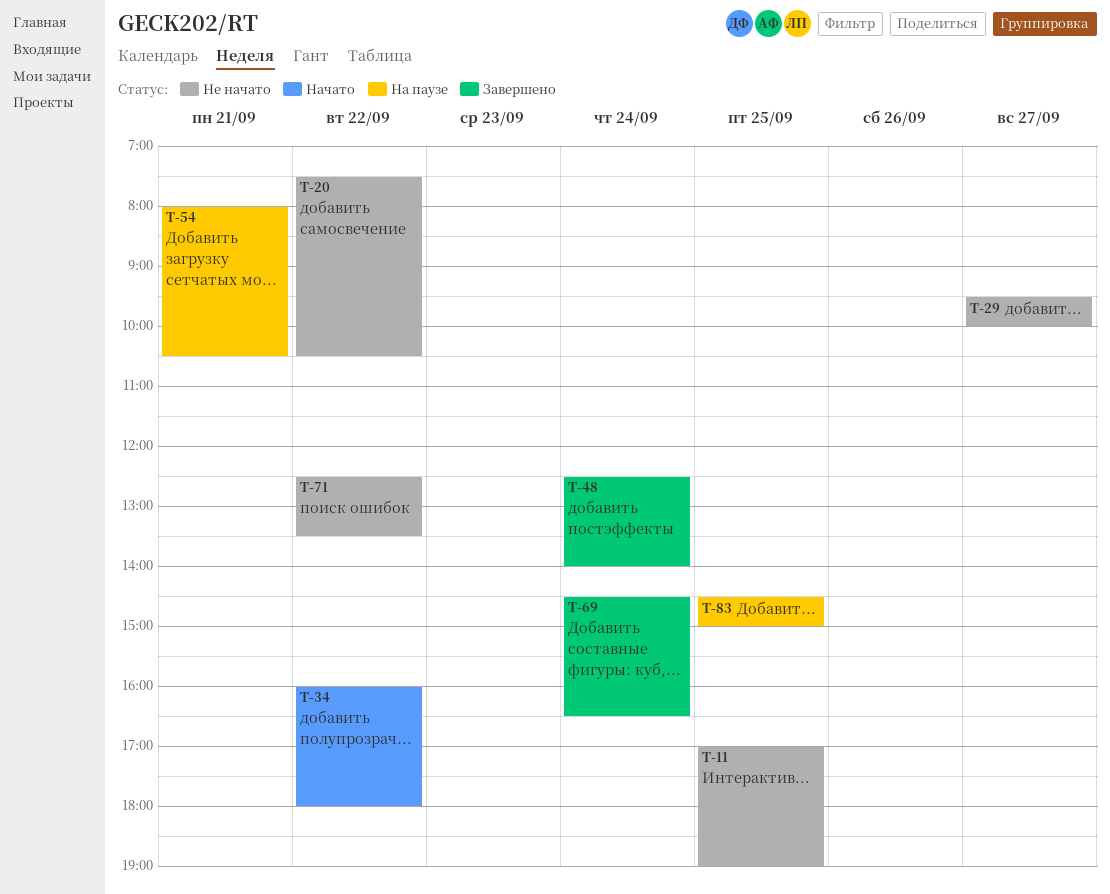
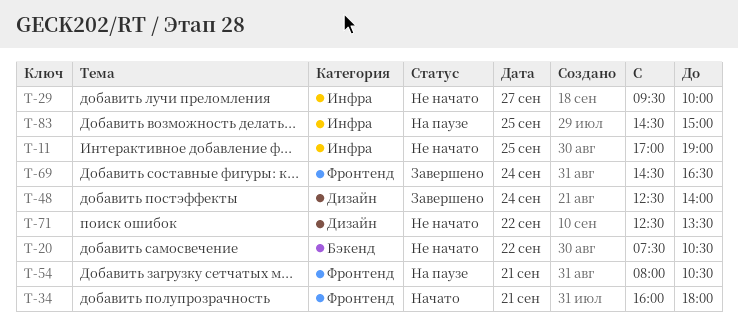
T-34, day: Sep 22 -> Sep 21

